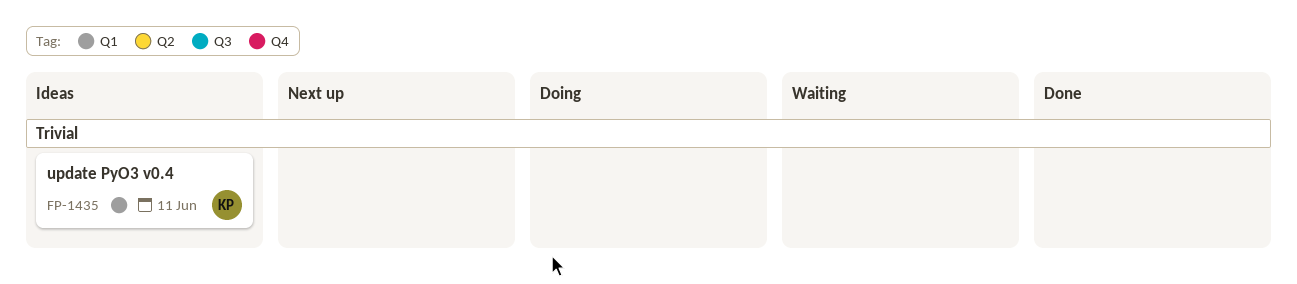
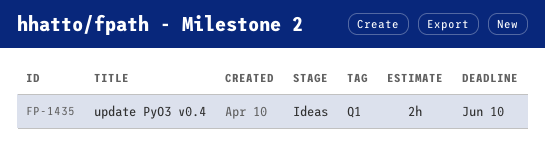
FP-1435, due: Jun 11 -> Jun 10

